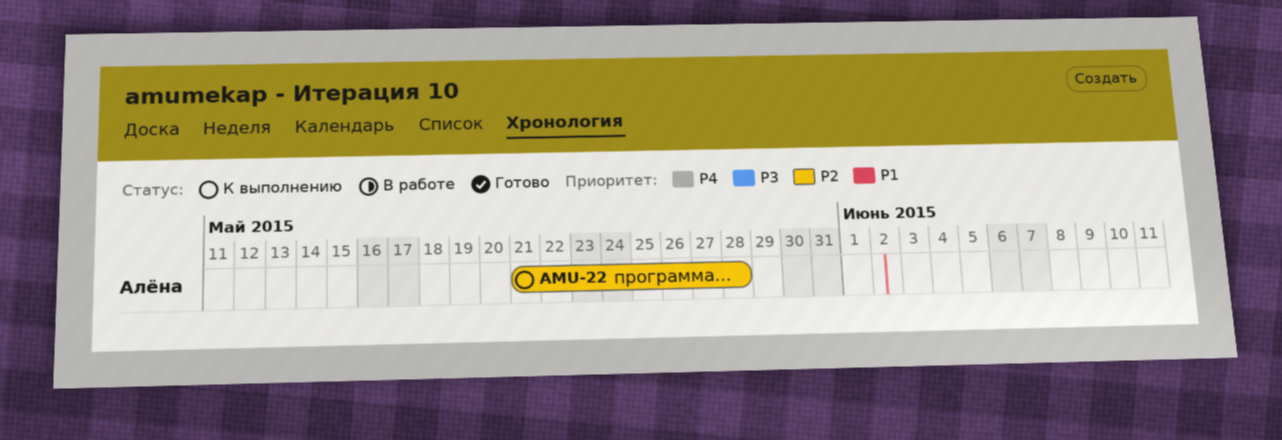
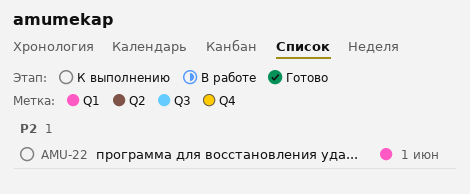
AMU-22, due: May 28 -> Jun 1

